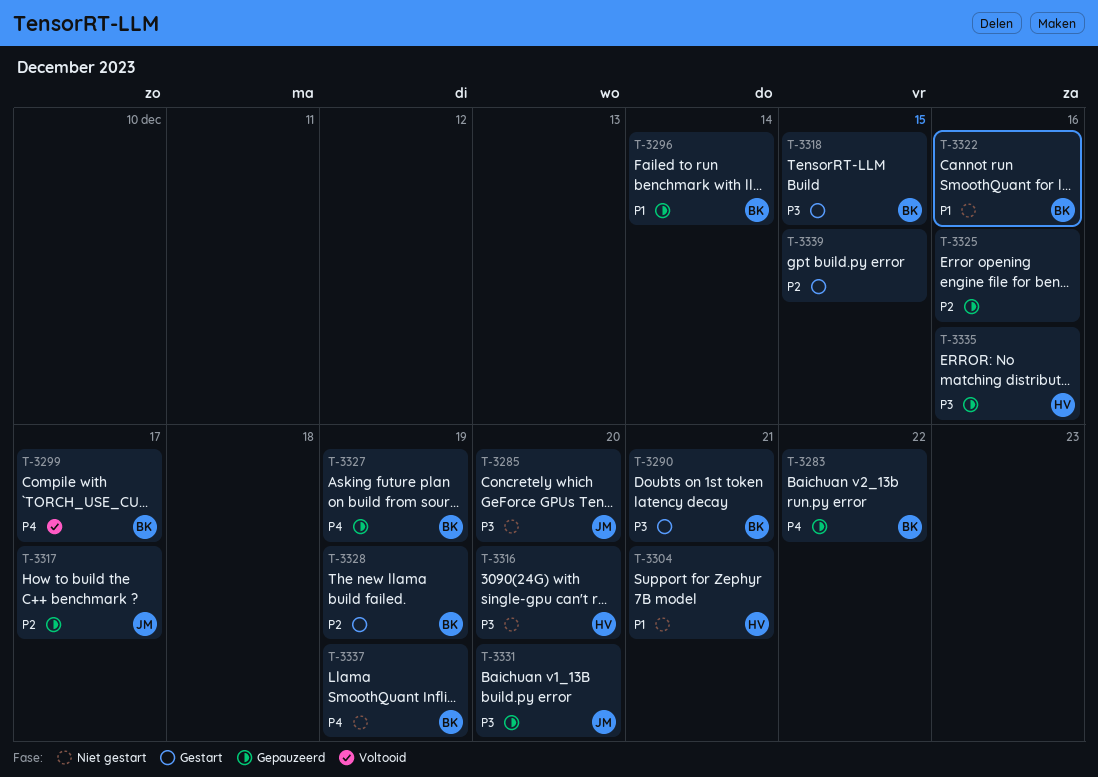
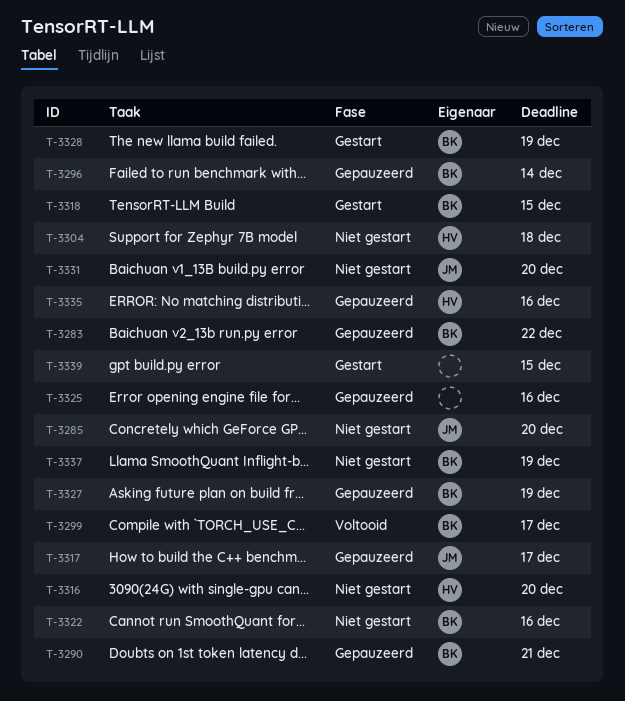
T-3290, status: Gestart -> Gepauzeerd
T-3304, due: Dec 21 -> Dec 18
T-3331, status: Gepauzeerd -> Niet gestart

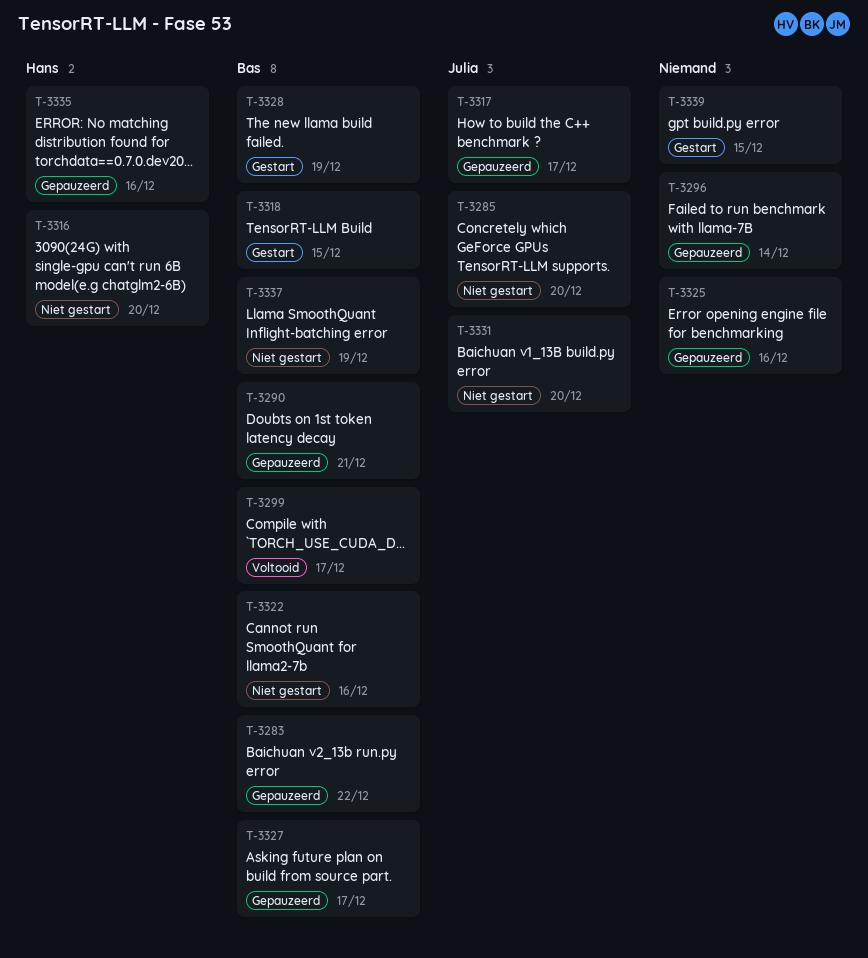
T-3296, owner: Bas -> none
T-3304: present -> none
T-3327, due: Dec 19 -> Dec 17

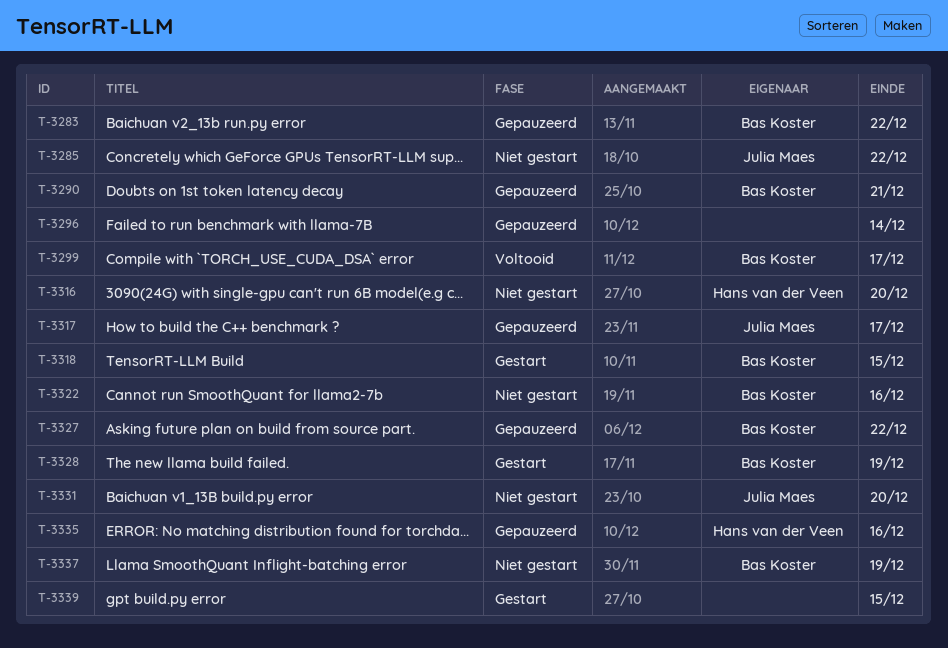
T-3285, due: Dec 20 -> Dec 22
T-3325: present -> none
T-3327, due: Dec 17 -> Dec 22

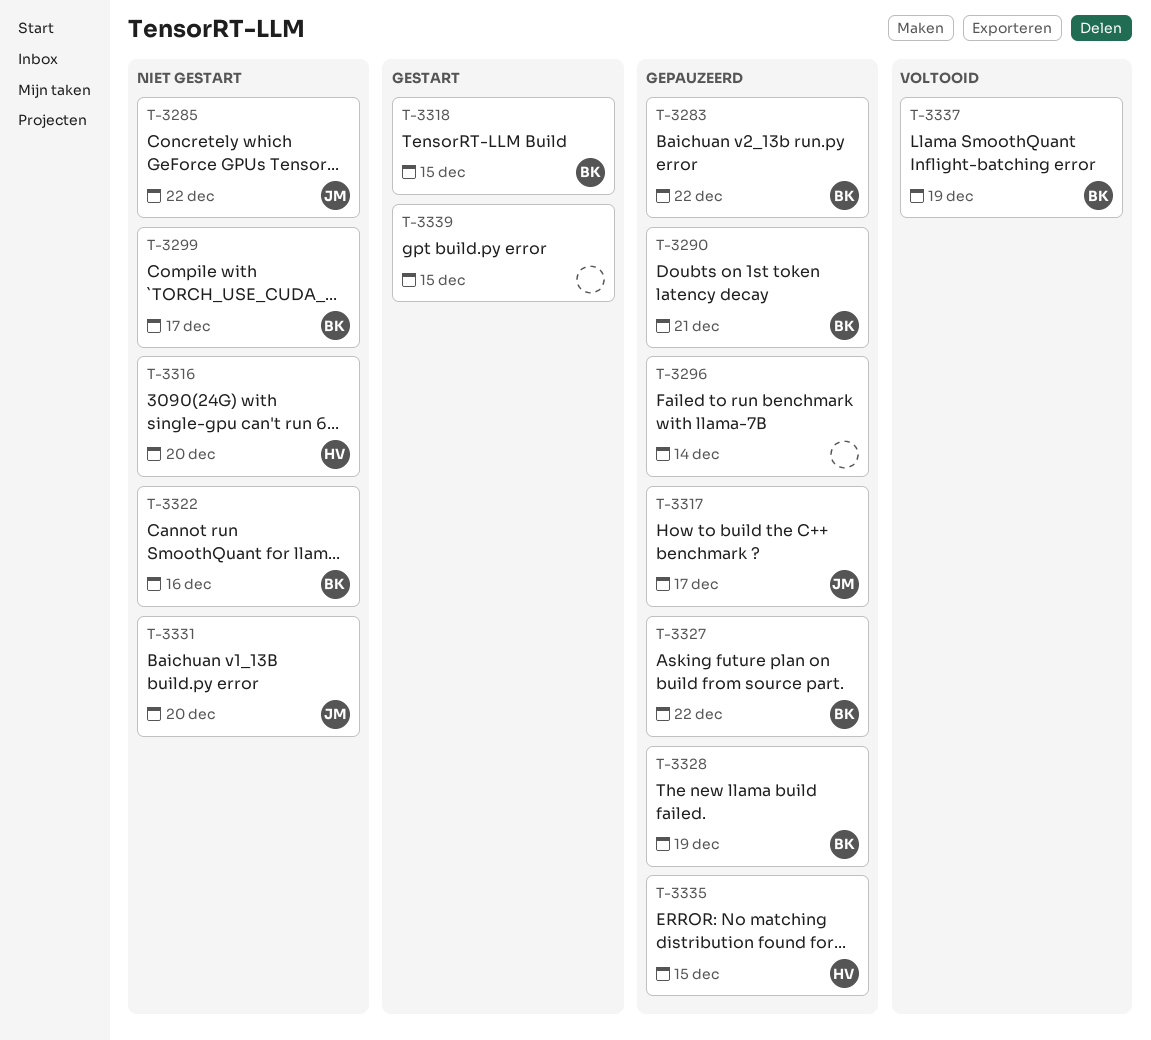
T-3299, status: Voltooid -> Niet gestart
T-3328, status: Gestart -> Gepauzeerd
T-3335, due: Dec 16 -> Dec 15
T-3337, status: Niet gestart -> Voltooid

